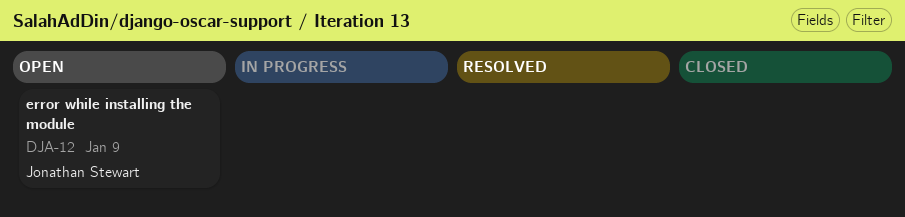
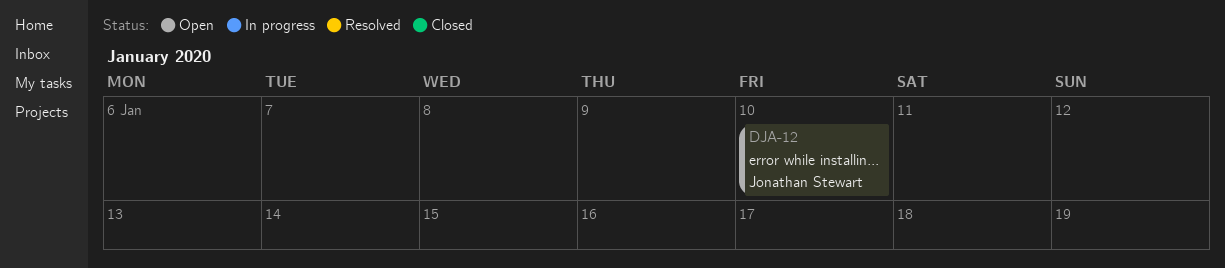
DJA-12, due: Jan 9 -> Jan 10

